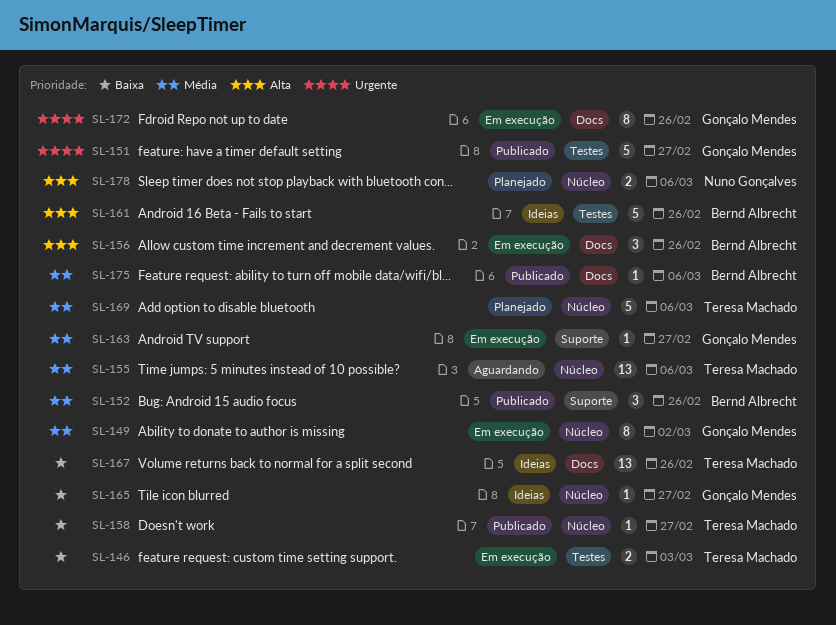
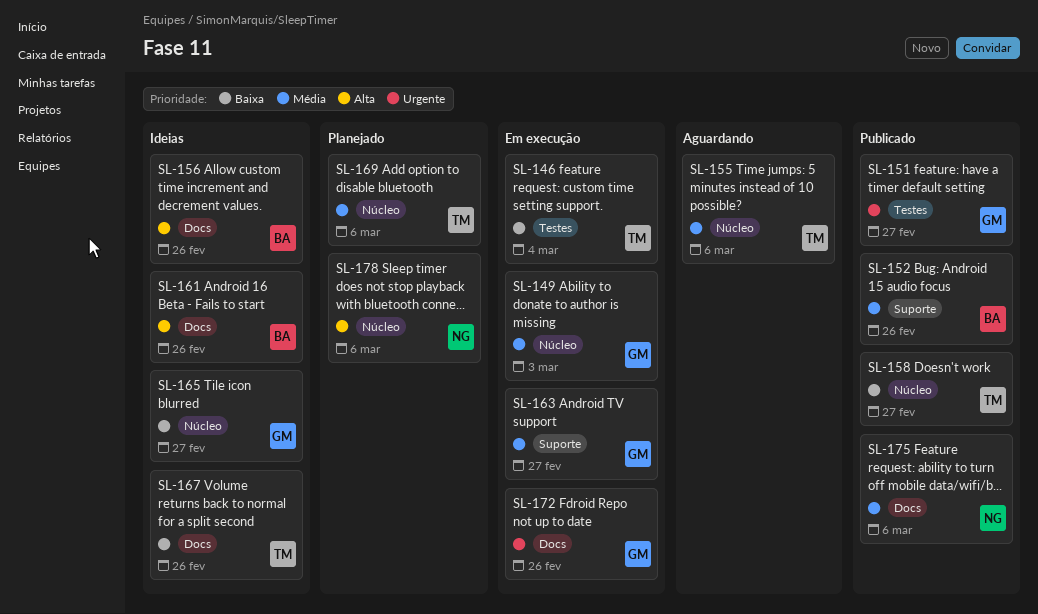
SL-146, due: Mar 3 -> Mar 4
SL-149, due: Mar 2 -> Mar 3
SL-156, status: Em execução -> Ideias
SL-161, label: Testes -> Docs
SL-175, owner: Bernd Albrecht -> Nuno Gonçalves

